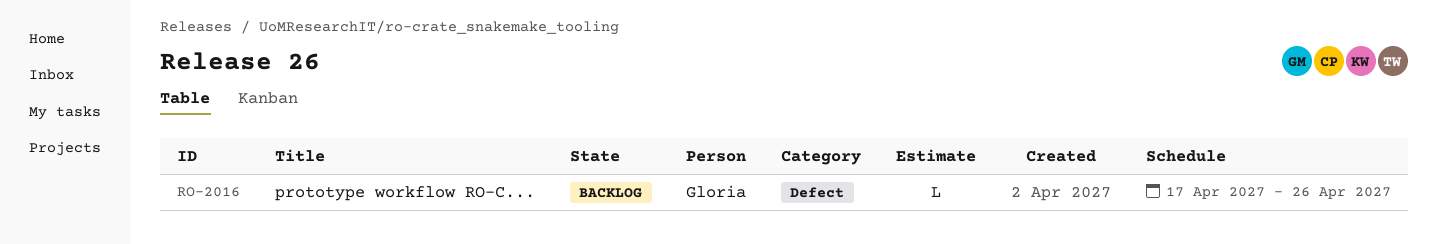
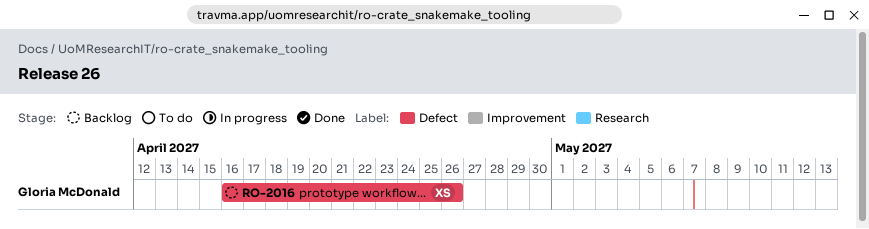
RO-2016, estimate: L -> XS
RO-2016, start: Apr 17 -> Apr 16

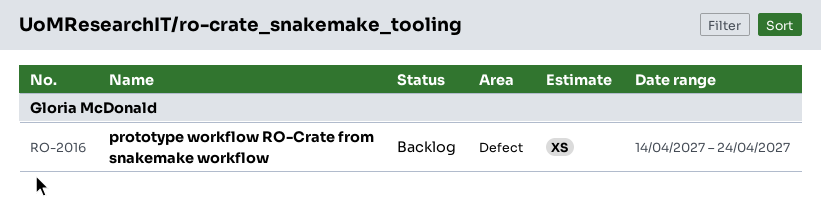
RO-2016, start: Apr 16 -> Apr 14
RO-2016, due: Apr 26 -> Apr 24

